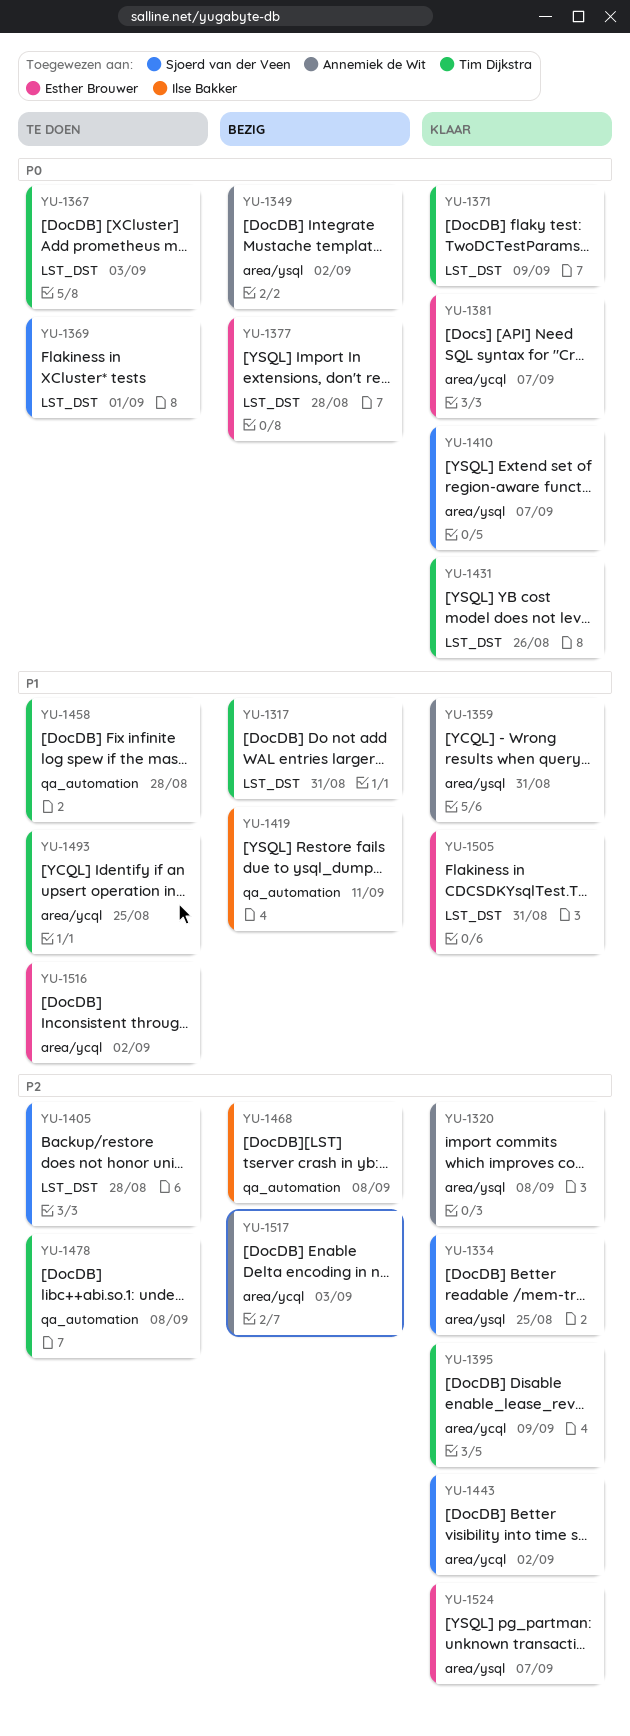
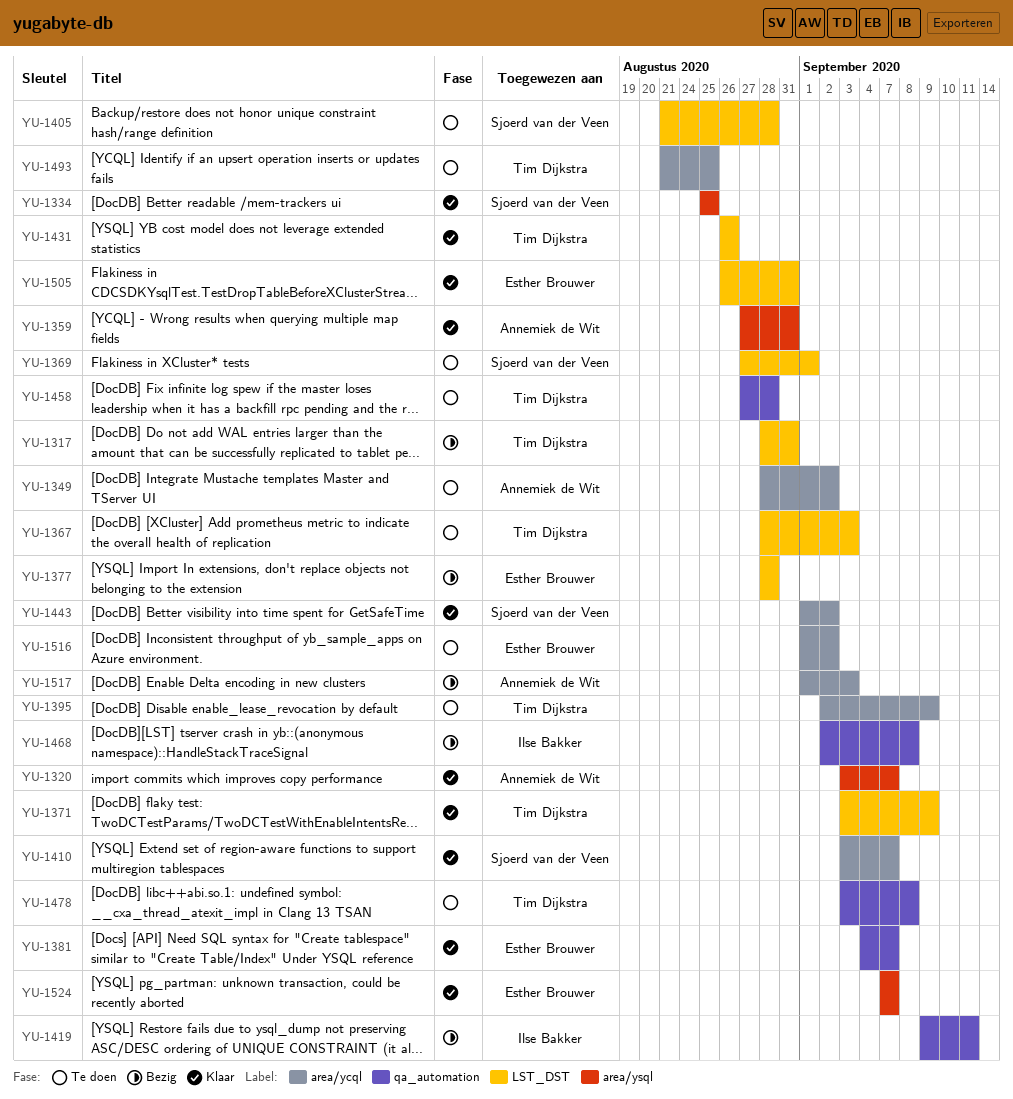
YU-1320, due: Sep 8 -> Sep 7
YU-1349, status: Bezig -> Te doen
YU-1349, label: area/ysql -> area/ycql
YU-1381, label: area/ycql -> qa_automation
YU-1395, status: Klaar -> Te doen
YU-1410, label: area/ysql -> area/ycql

